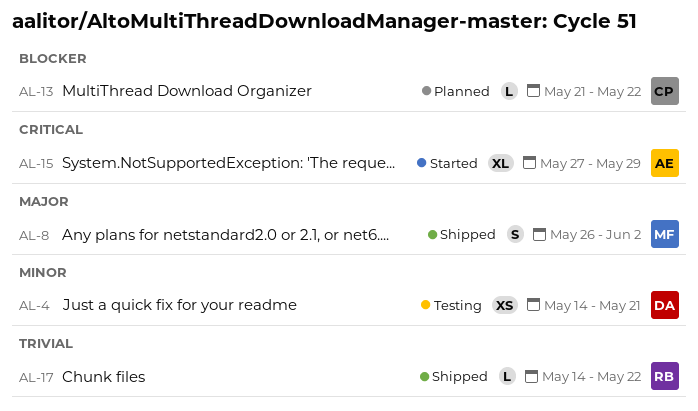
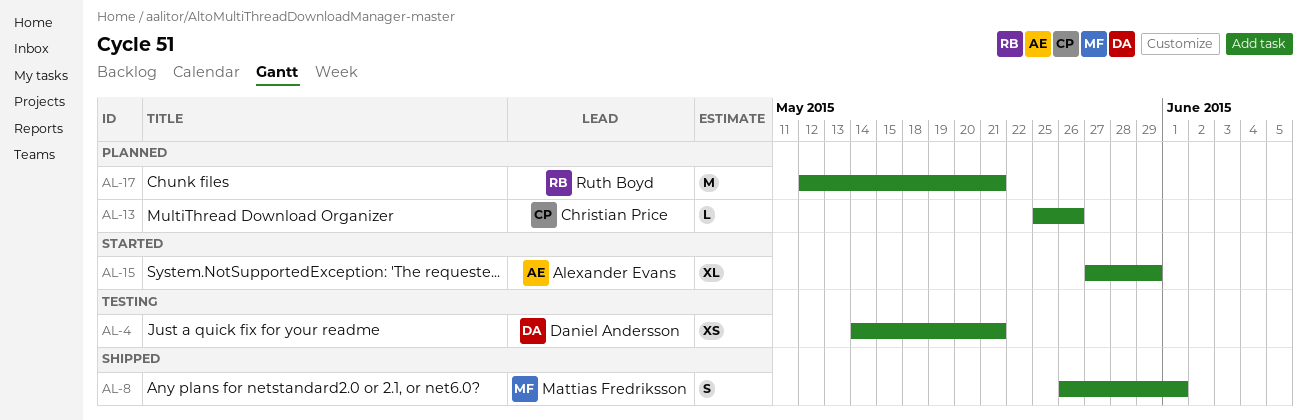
AL-8, due: Jun 2 -> Jun 1
AL-13, start: May 21 -> May 25
AL-13, due: May 22 -> May 26
AL-17, status: Shipped -> Planned
AL-17, estimate: L -> M
AL-17, start: May 14 -> May 12
AL-17, due: May 22 -> May 21

